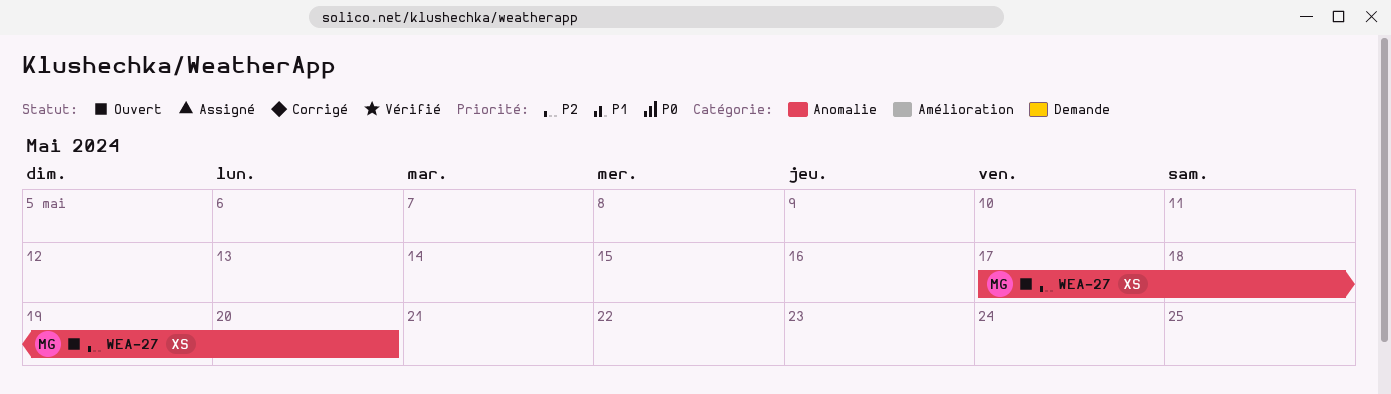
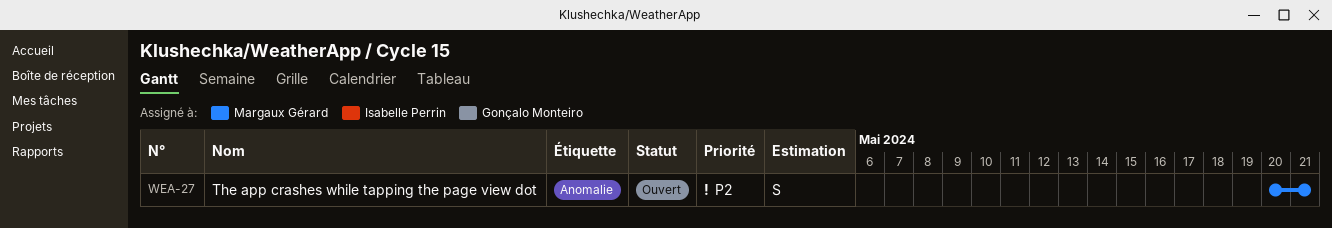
WEA-27, estimate: XS -> S
WEA-27, start: May 17 -> May 20
WEA-27, due: May 20 -> May 21

